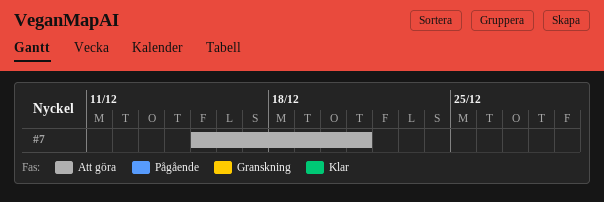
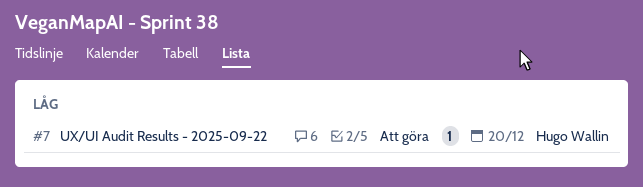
#7, due: Dec 21 -> Dec 20

